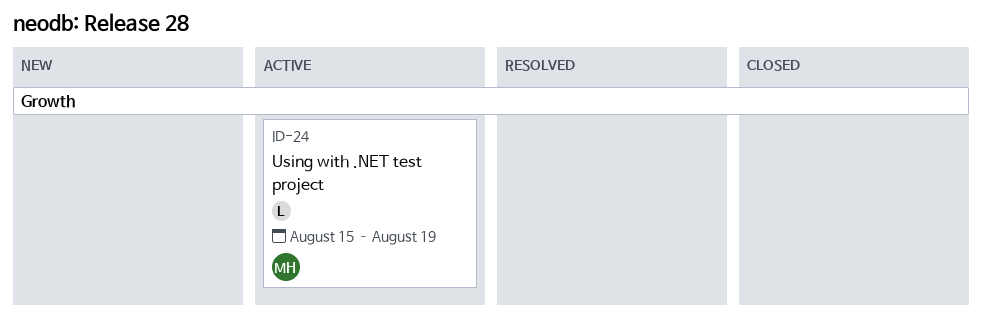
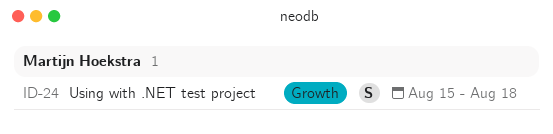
ID-24, estimate: L -> S
ID-24, due: Aug 19 -> Aug 18

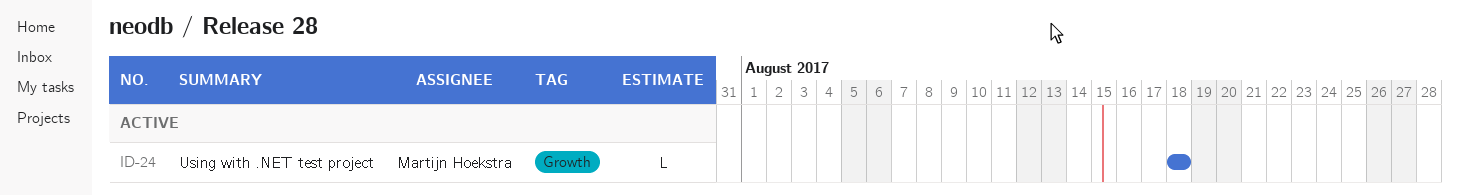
ID-24, estimate: S -> L
ID-24, start: Aug 15 -> Aug 18

